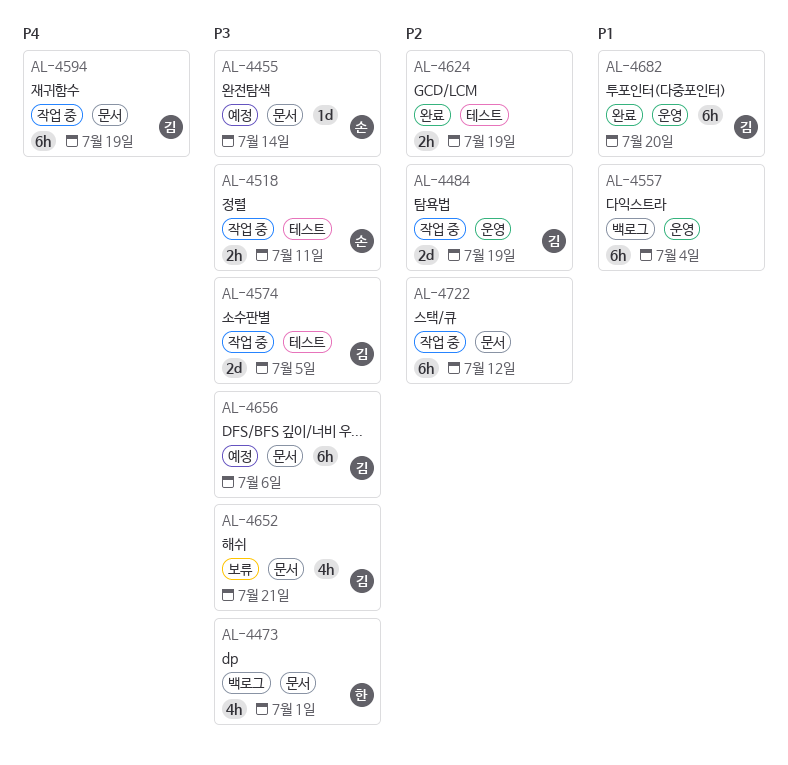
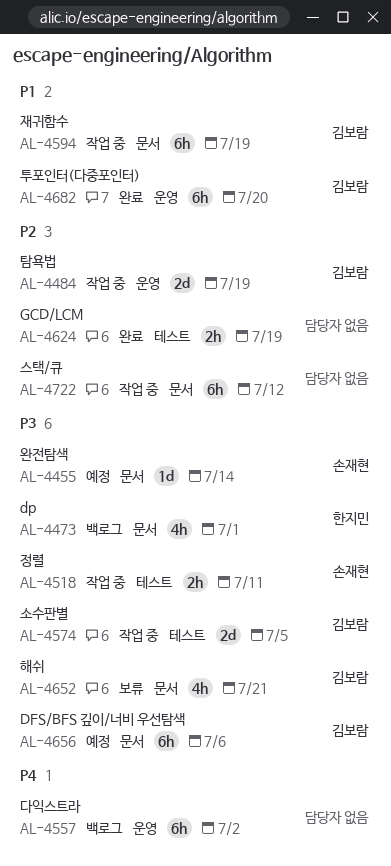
AL-4557, priority: P1 -> P4
AL-4557, due: Jul 4 -> Jul 2
AL-4594, priority: P4 -> P1

